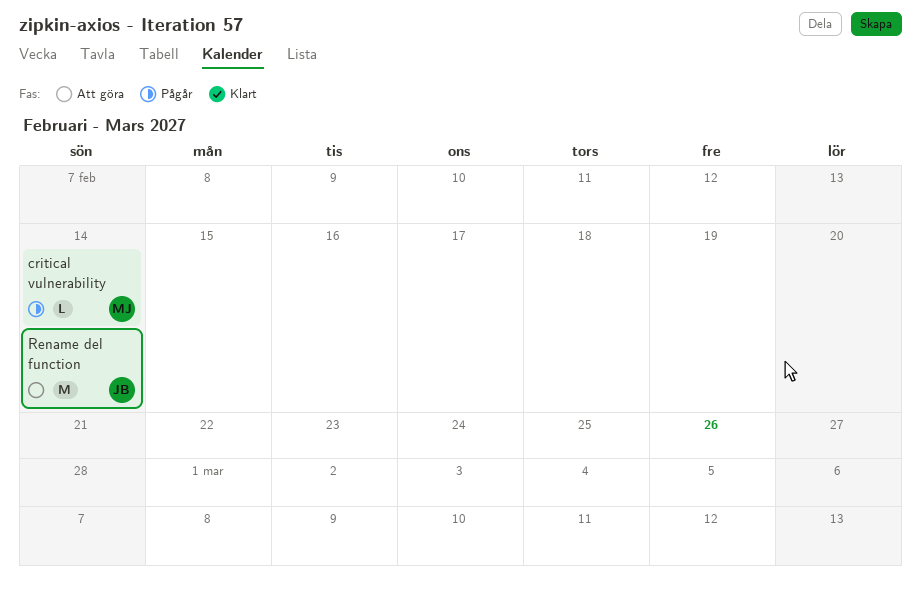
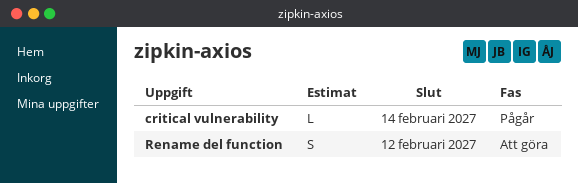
Rename del function, estimate: M -> S
Rename del function, due: Feb 14 -> Feb 12

